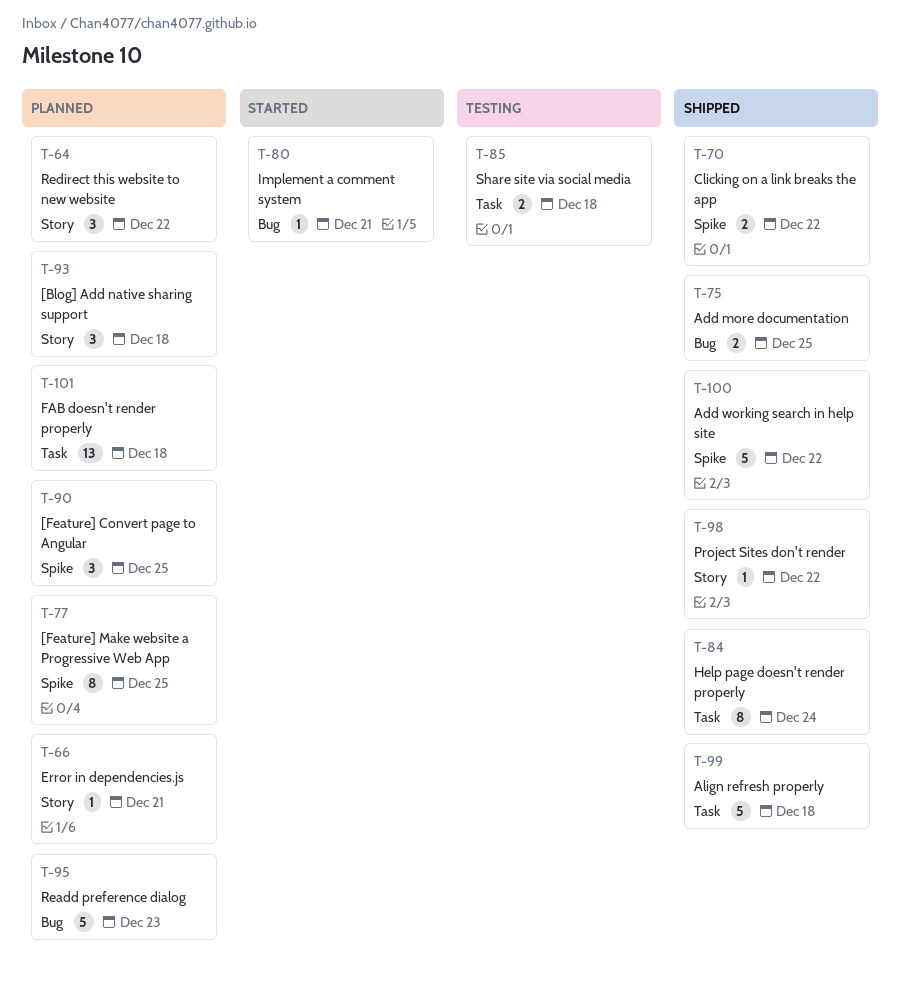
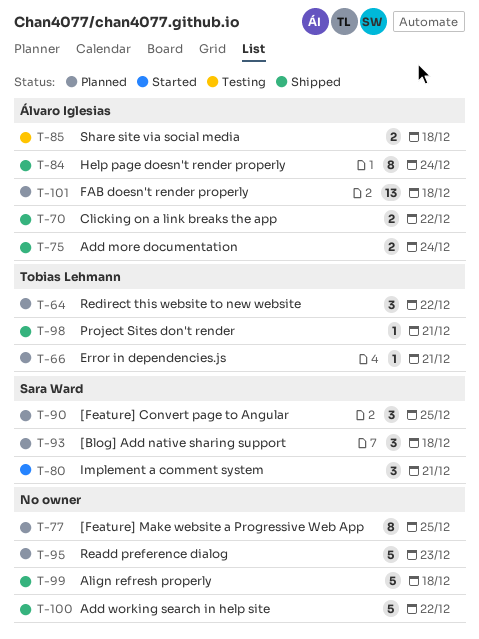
T-75, due: Dec 25 -> Dec 24
T-80, estimate: 1 -> 3
T-98, due: Dec 22 -> Dec 21

